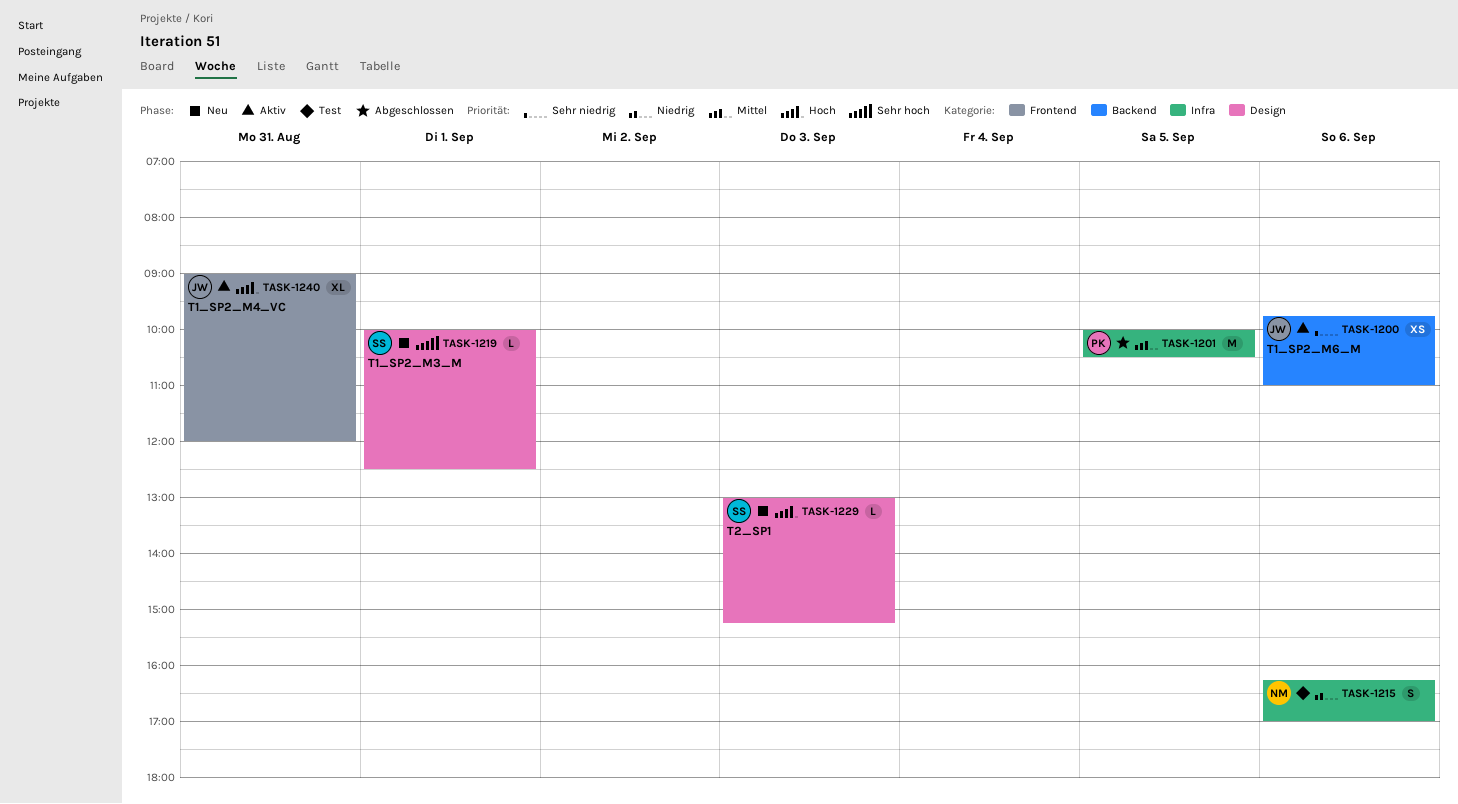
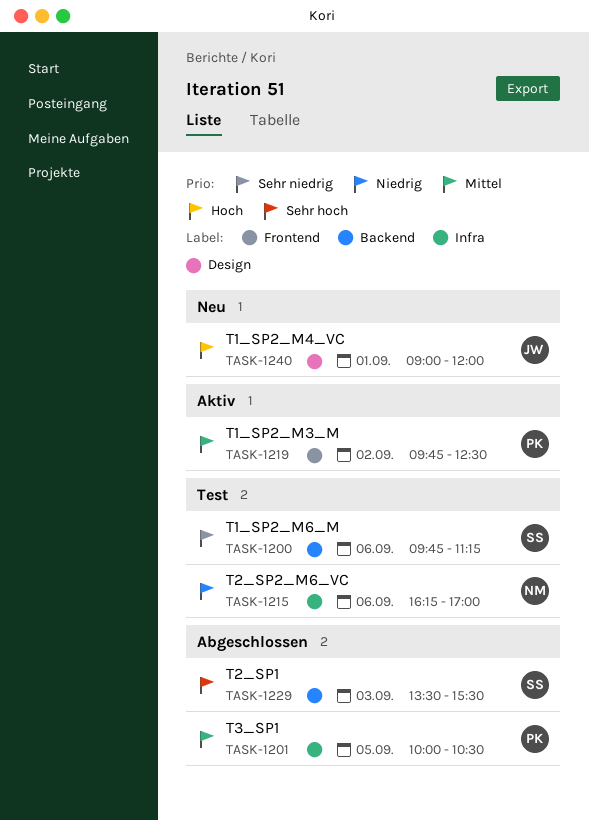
TASK-1200, status: Aktiv -> Test
TASK-1200, owner: JW -> SS
TASK-1200, ends: 11:00 -> 11:15
TASK-1219, status: Neu -> Aktiv
TASK-1219, owner: SS -> PK
TASK-1219, priority: Sehr hoch -> Mittel
TASK-1219, label: Design -> Frontend
TASK-1219, day: Sep 1 -> Sep 2
TASK-1219, begins: 10:00 -> 09:45
TASK-1229, status: Neu -> Abgeschlossen
TASK-1229, priority: Hoch -> Sehr hoch
TASK-1229, label: Design -> Backend
TASK-1229, begins: 13:00 -> 13:30
TASK-1229, ends: 15:15 -> 15:30
TASK-1240, status: Aktiv -> Neu
TASK-1240, label: Frontend -> Design
TASK-1240, day: Aug 31 -> Sep 1

